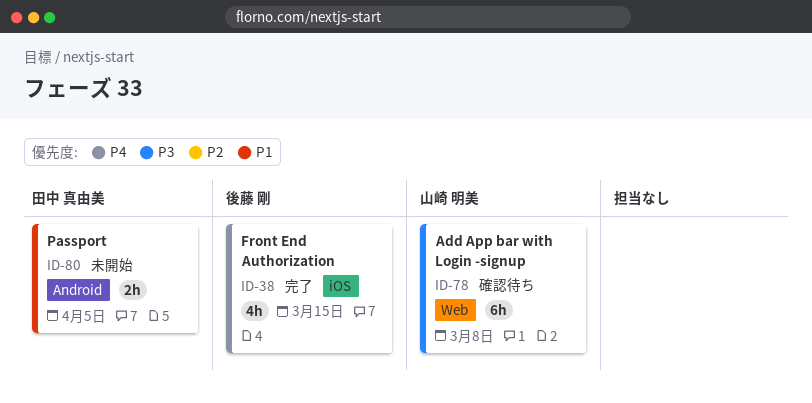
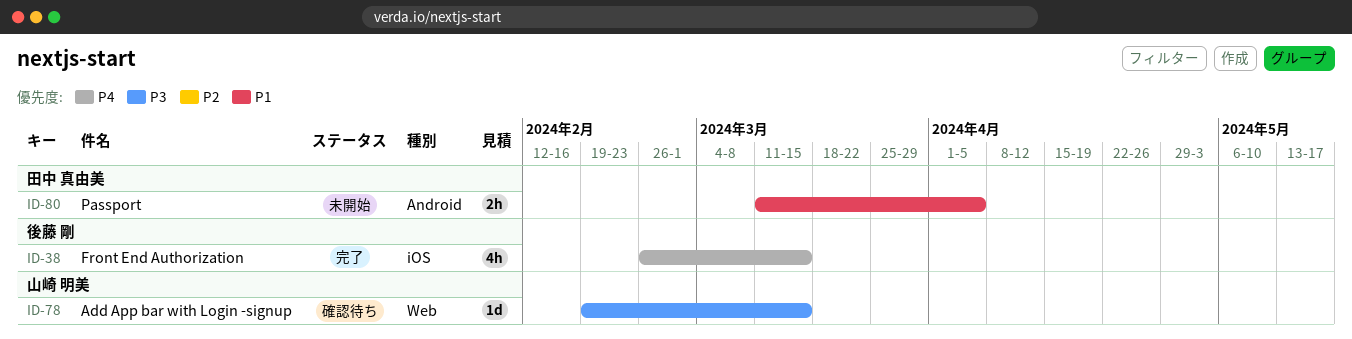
ID-78, estimate: 6h -> 1d
ID-78, due: Mar 8 -> Mar 15

